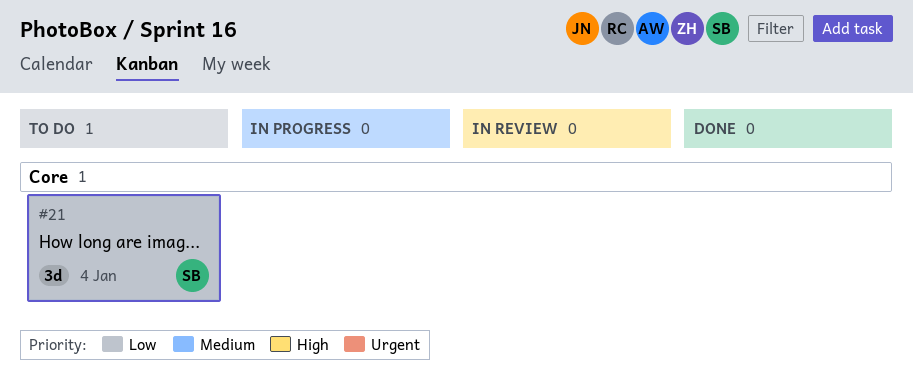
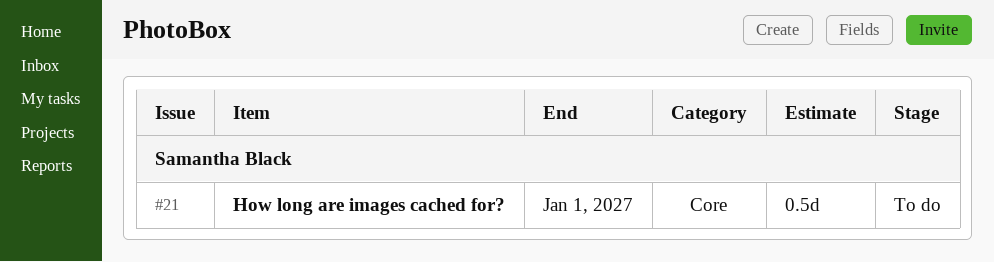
#21, estimate: 3d -> 0.5d
#21, due: Jan 4 -> Jan 1

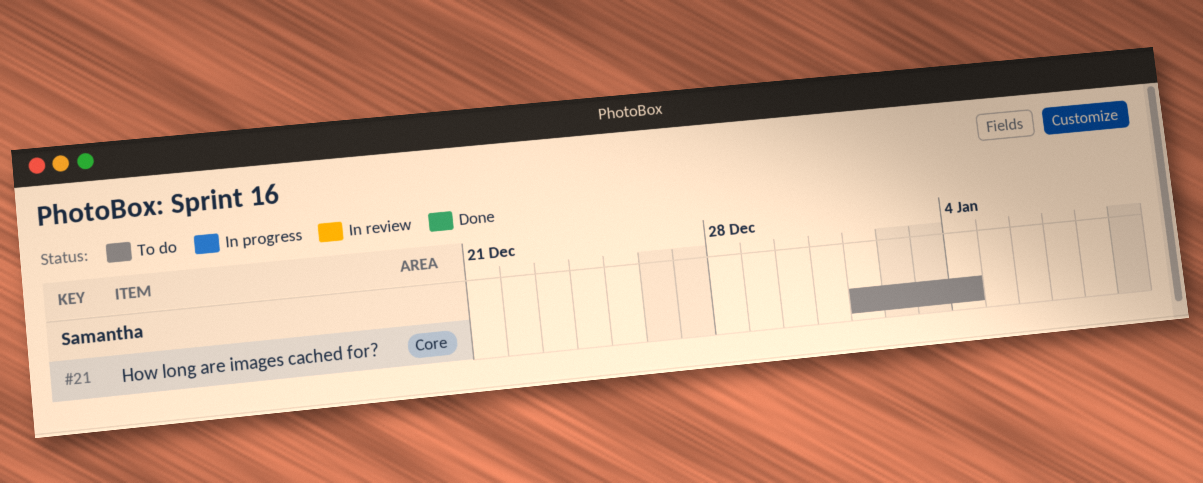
#21, due: Jan 1 -> Jan 4

